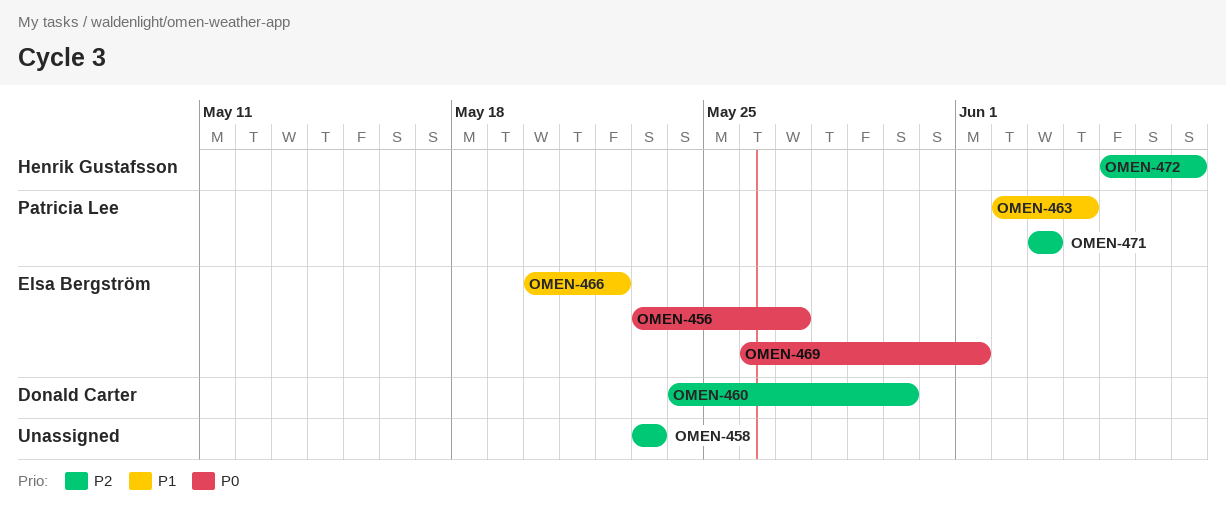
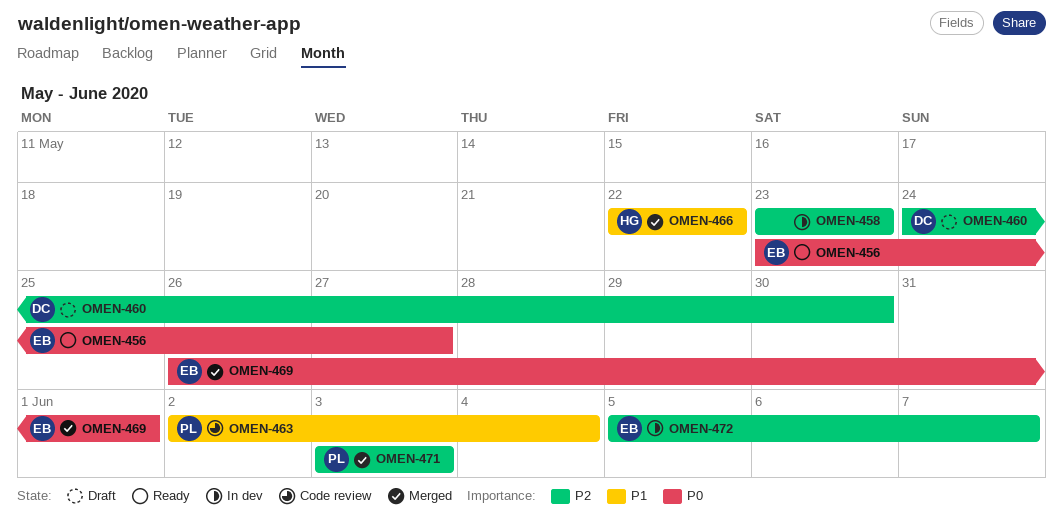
OMEN-466, owner: Elsa Bergström -> Henrik Gustafsson
OMEN-466, start: May 20 -> May 22
OMEN-472, owner: Henrik Gustafsson -> Elsa Bergström

